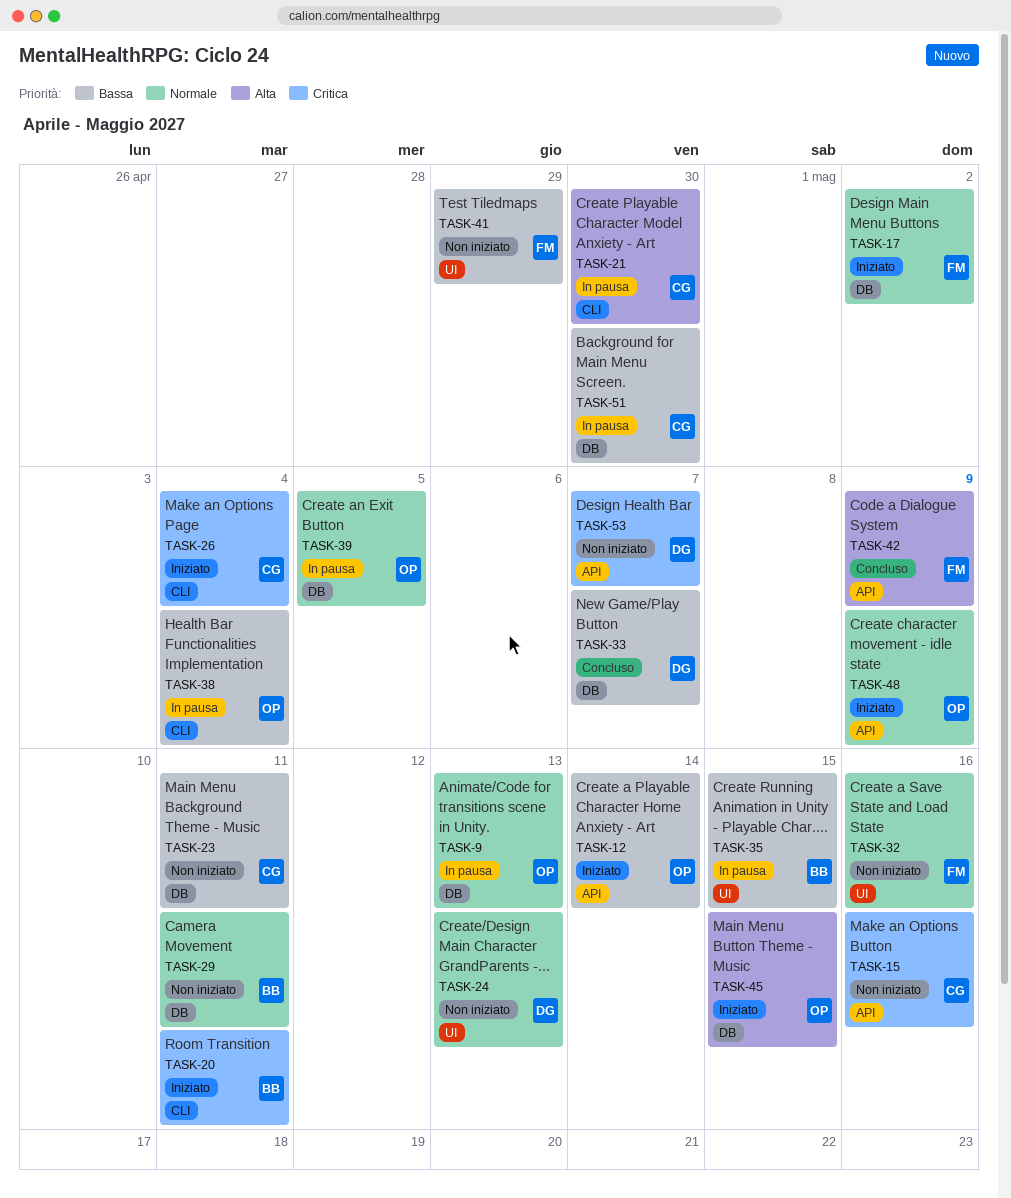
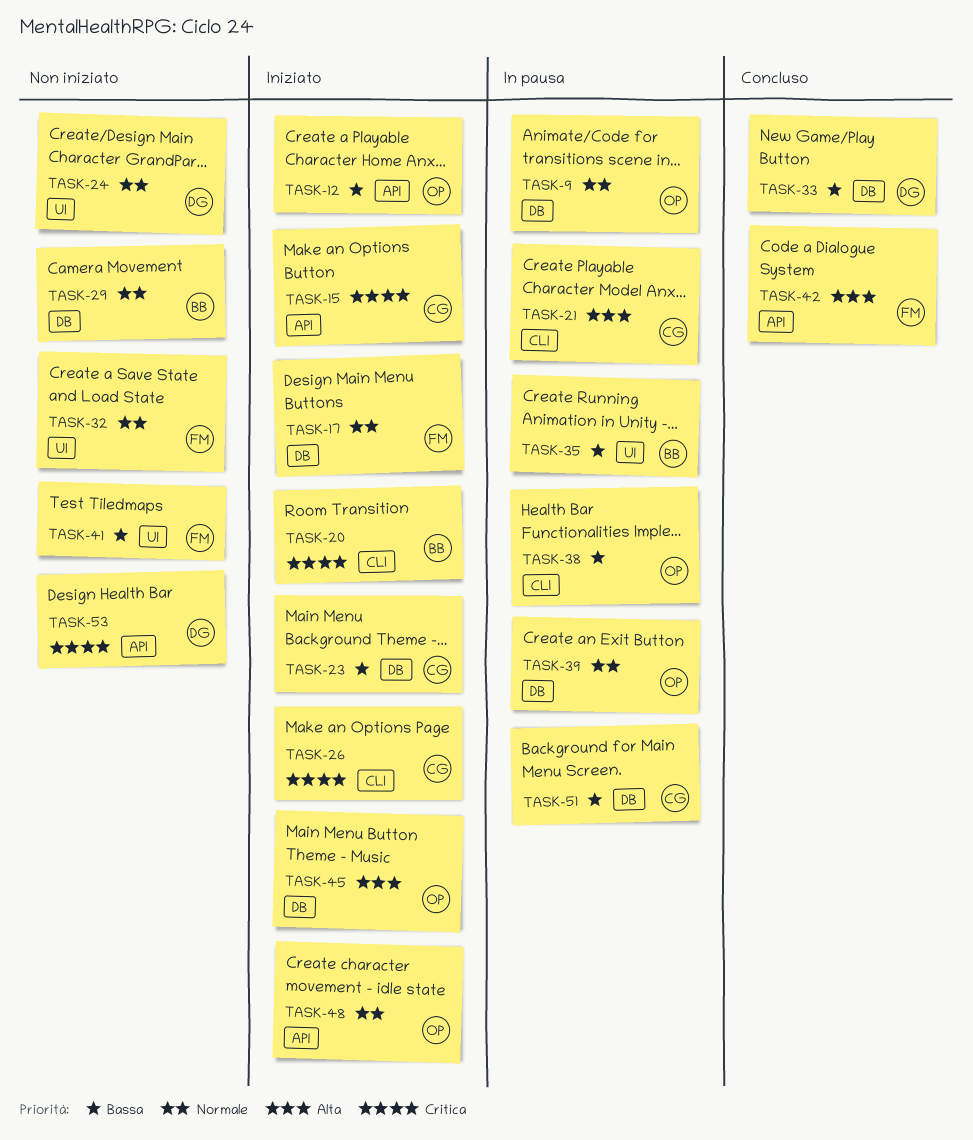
TASK-15, status: Non iniziato -> Iniziato
TASK-23, status: Non iniziato -> Iniziato

